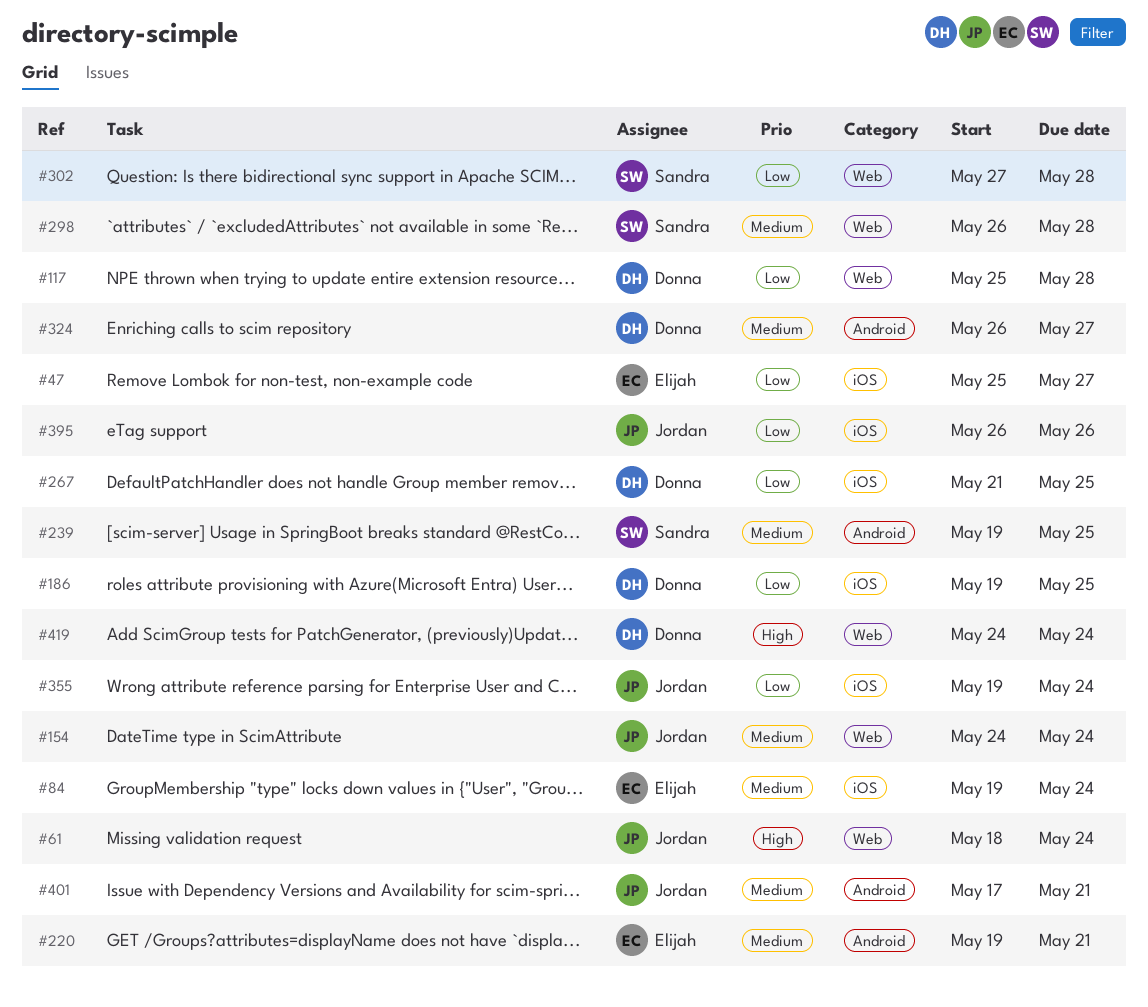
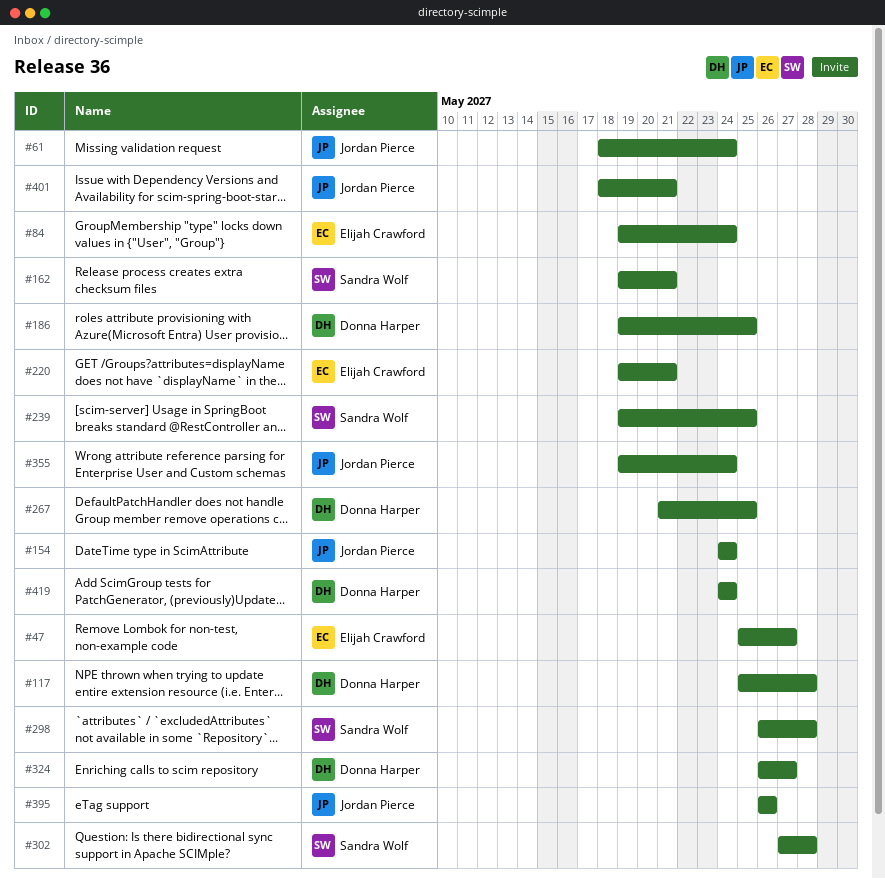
#162: none -> present
#401, start: May 17 -> May 18

